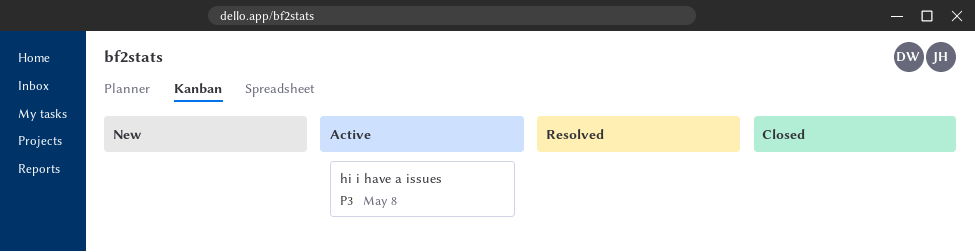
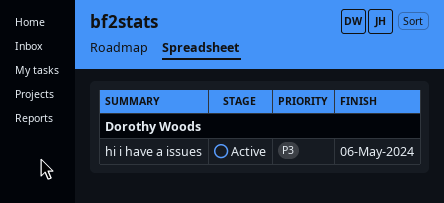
hi i have a issues, due: May 8 -> May 6

